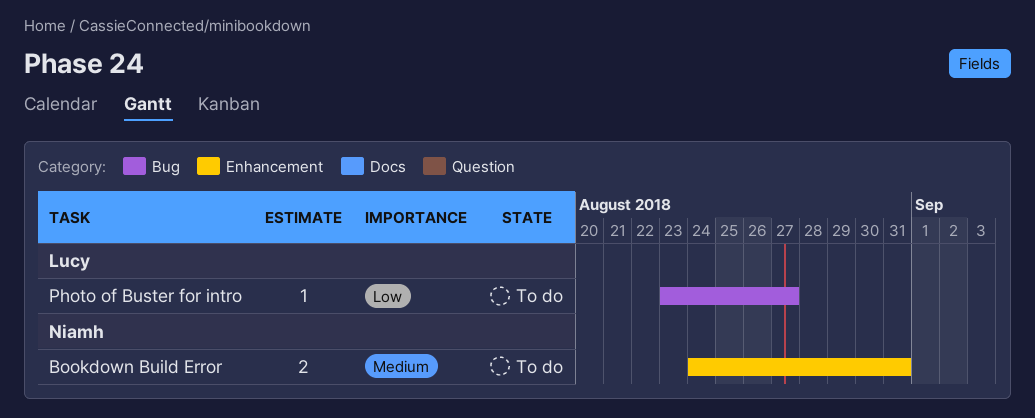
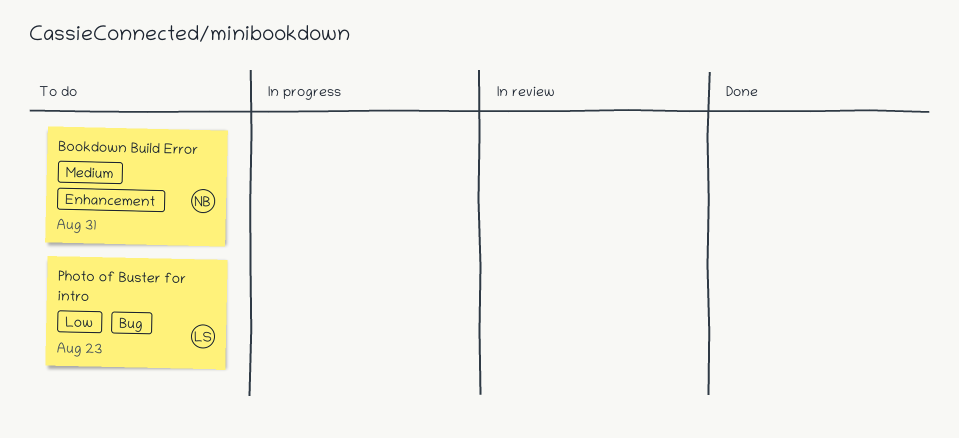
Photo of Buster for intro, due: Aug 27 -> Aug 23

